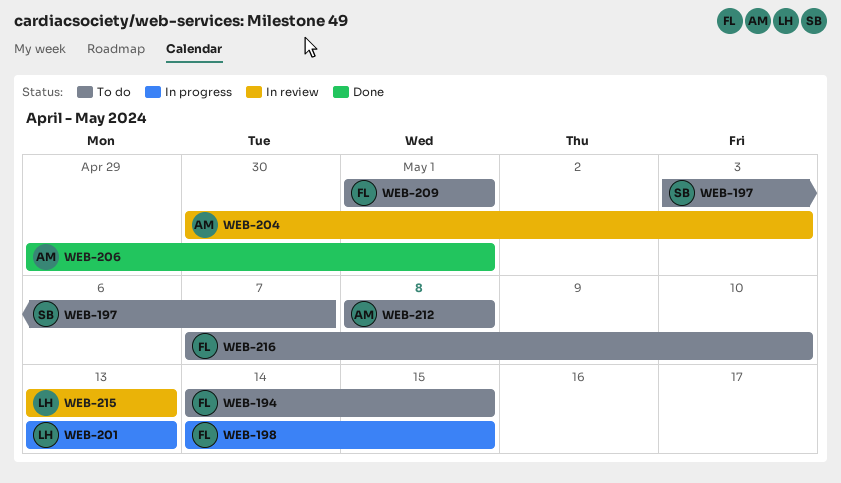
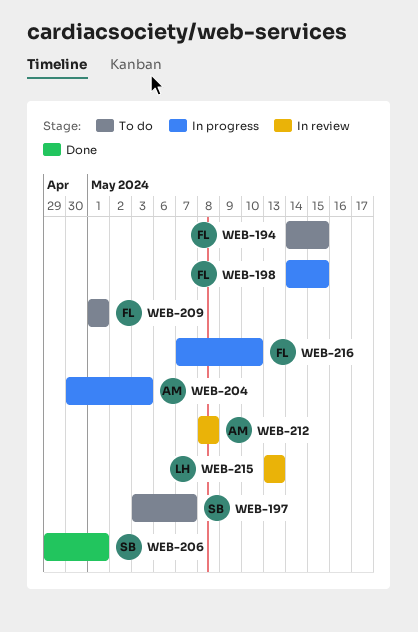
WEB-201: present -> none
WEB-204, status: In review -> In progress
WEB-206, owner: AM -> SB
WEB-212, status: To do -> In review
WEB-216, status: To do -> In progress

